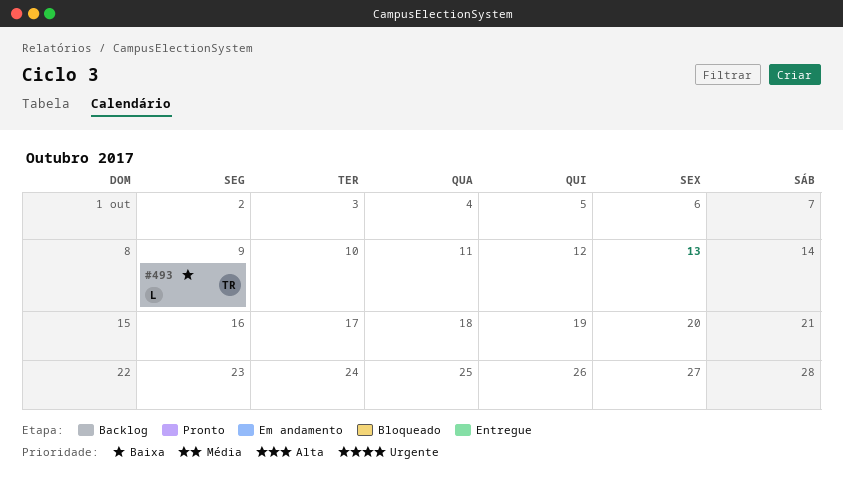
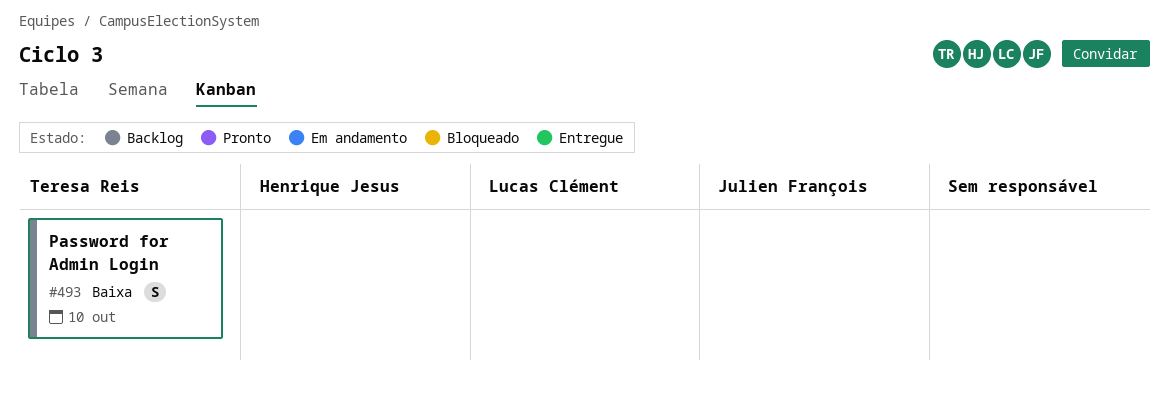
#493, estimate: L -> S
#493, due: Oct 9 -> Oct 10

